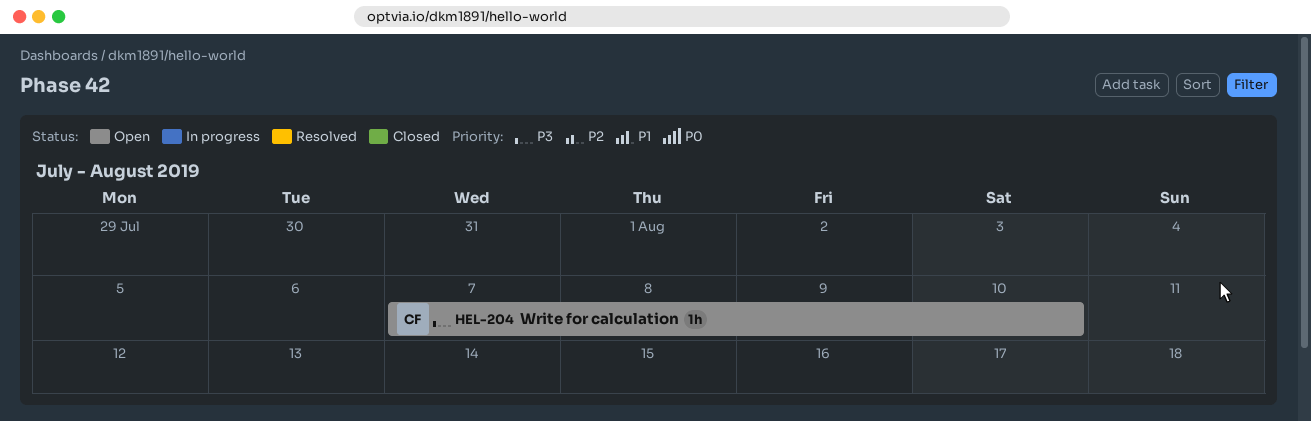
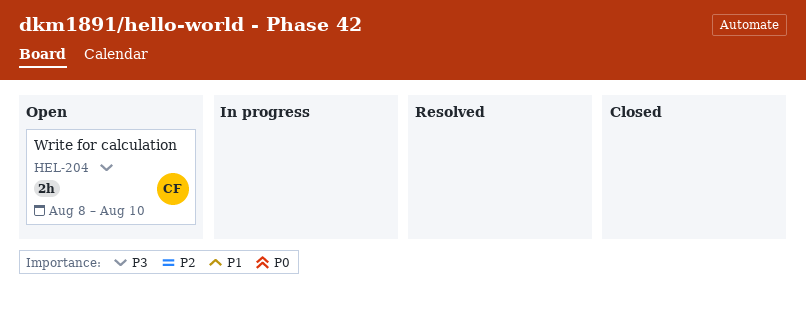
HEL-204, estimate: 1h -> 2h
HEL-204, start: Aug 7 -> Aug 8

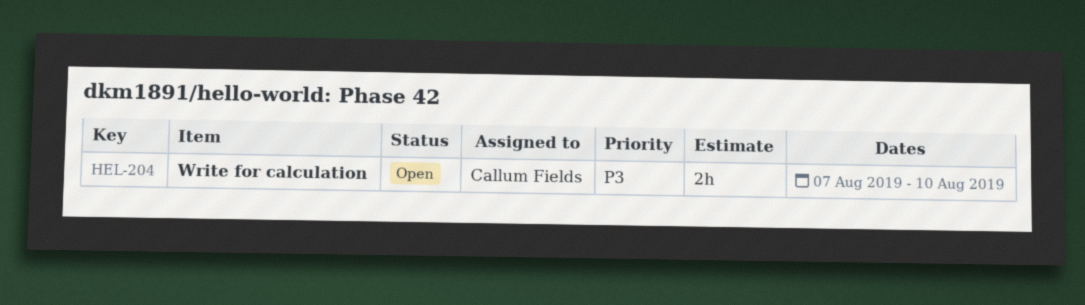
HEL-204, start: Aug 8 -> Aug 7

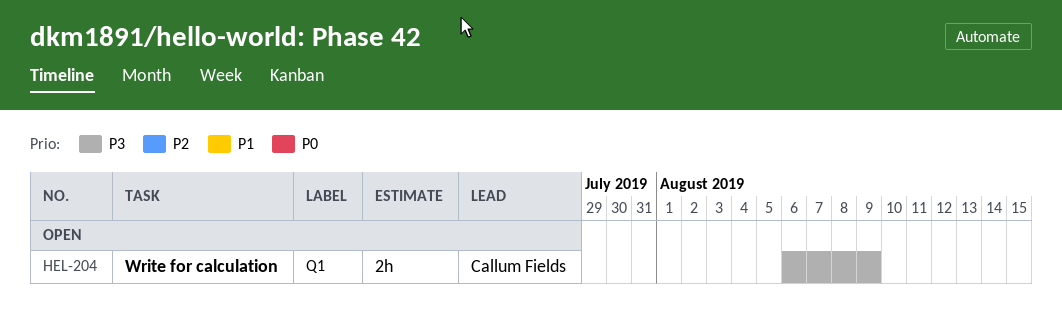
HEL-204, start: Aug 7 -> Aug 6
HEL-204, due: Aug 10 -> Aug 9

